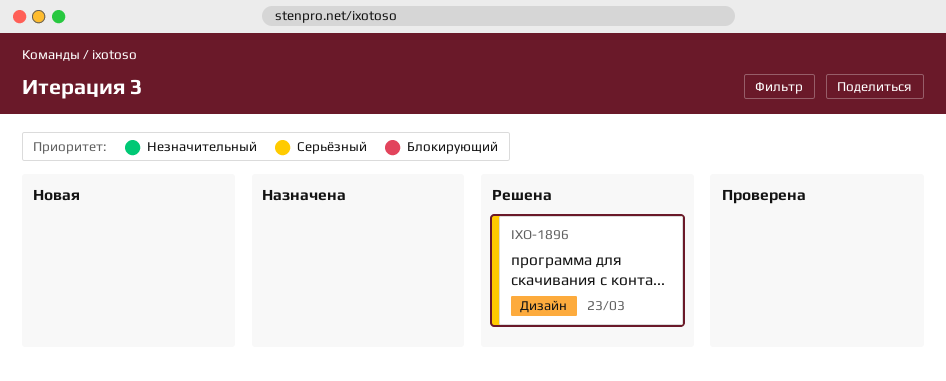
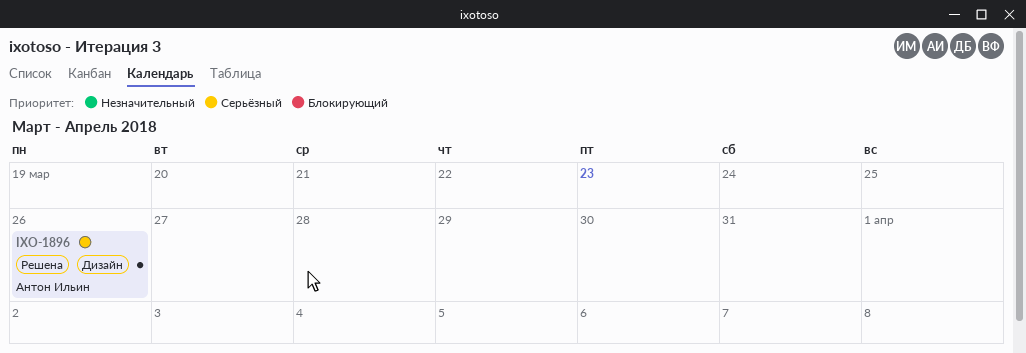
IXO-1896, due: Mar 23 -> Mar 26

